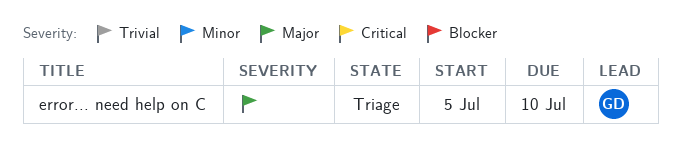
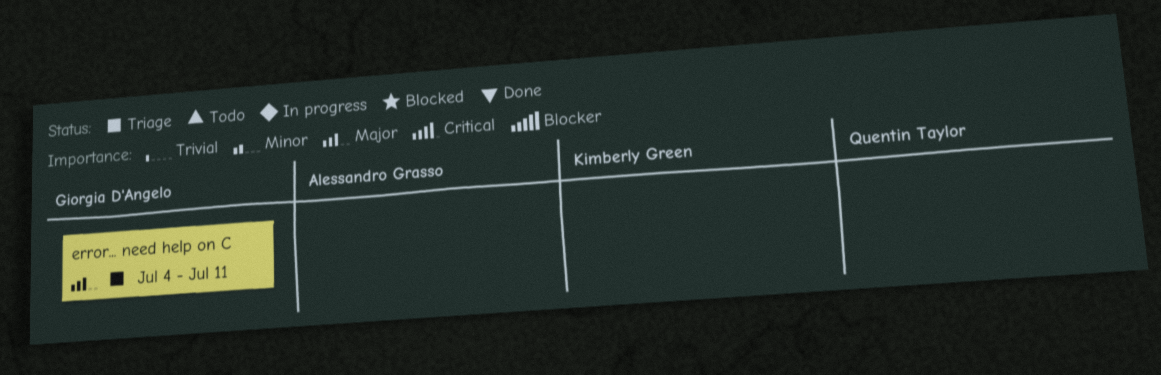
error... need help on C, start: Jul 5 -> Jul 4
error... need help on C, due: Jul 10 -> Jul 11

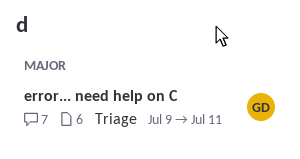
error... need help on C, start: Jul 4 -> Jul 9

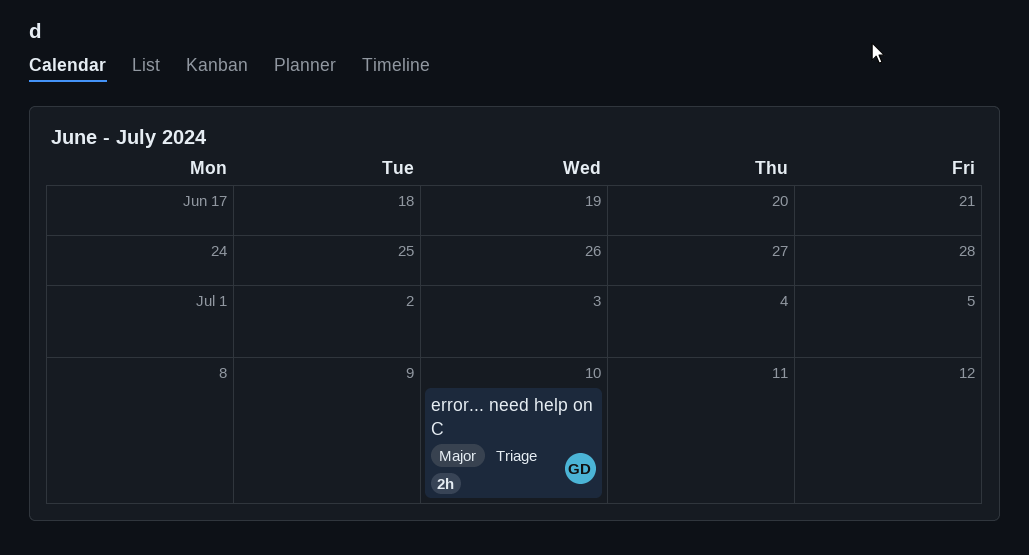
error... need help on C, due: Jul 11 -> Jul 10

